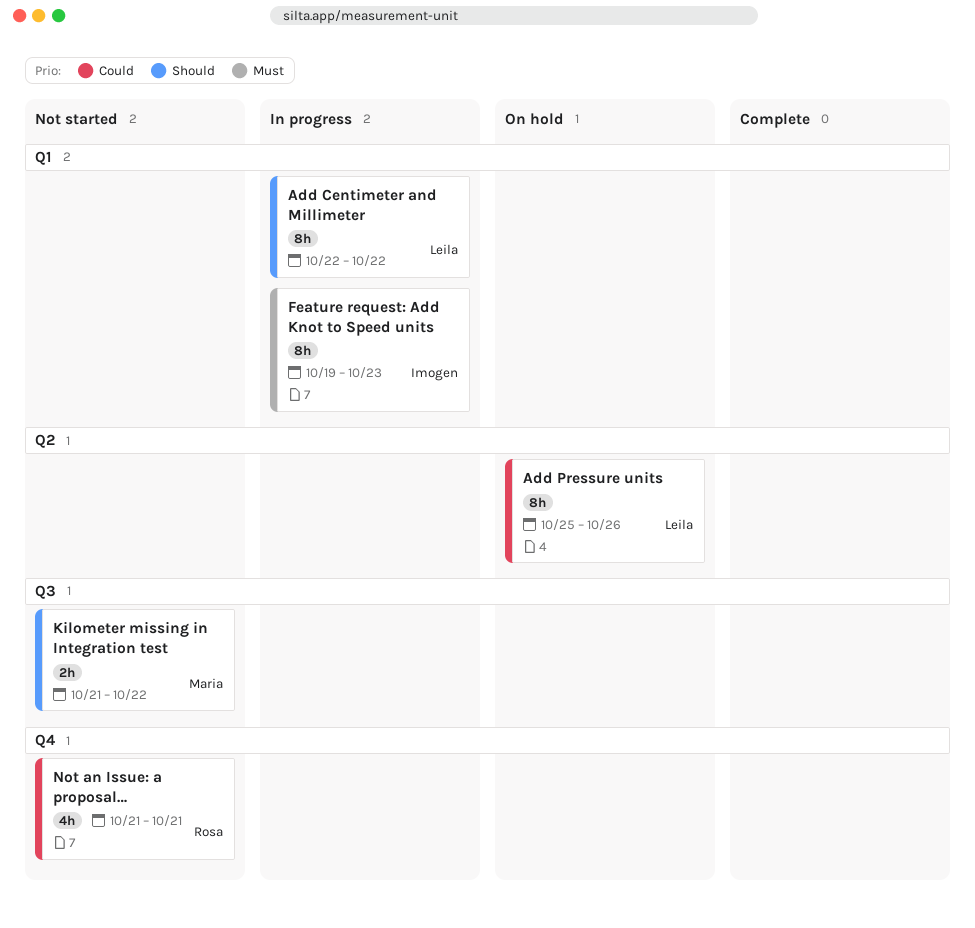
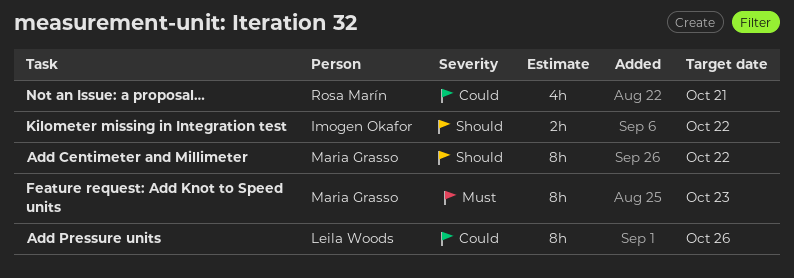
Add Centimeter and Millimeter, owner: Leila Woods -> Maria Grasso
Feature request: Add Knot to Speed units, owner: Imogen Okafor -> Maria Grasso
Kilometer missing in Integration test, owner: Maria Grasso -> Imogen Okafor

